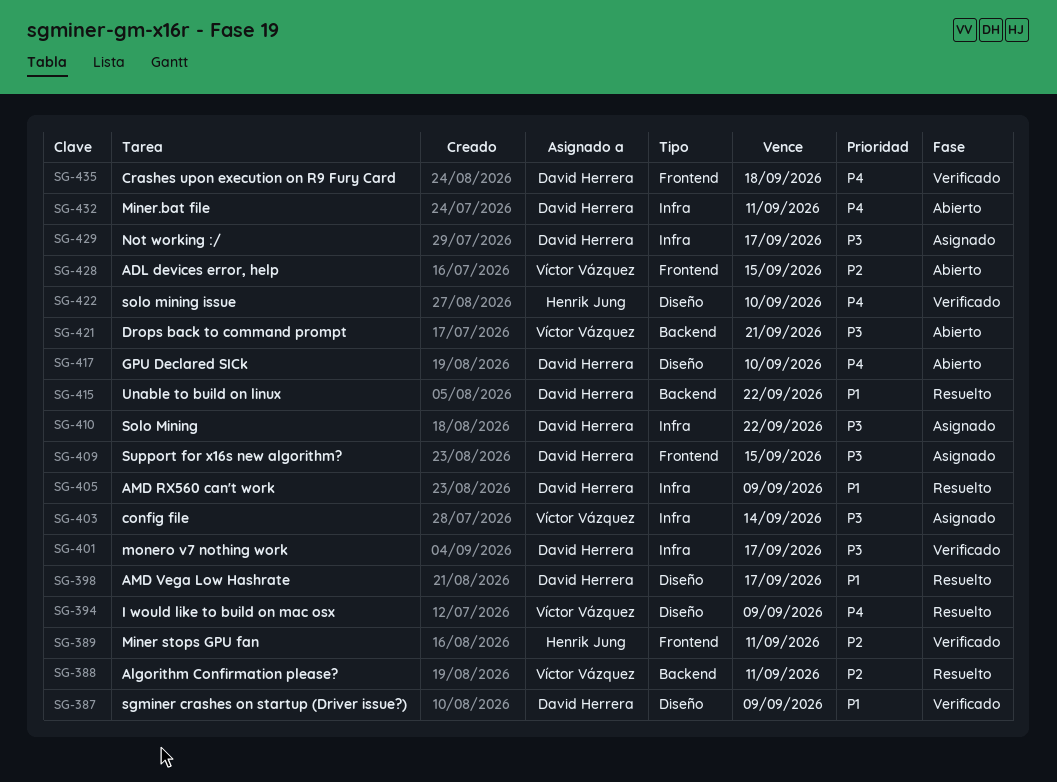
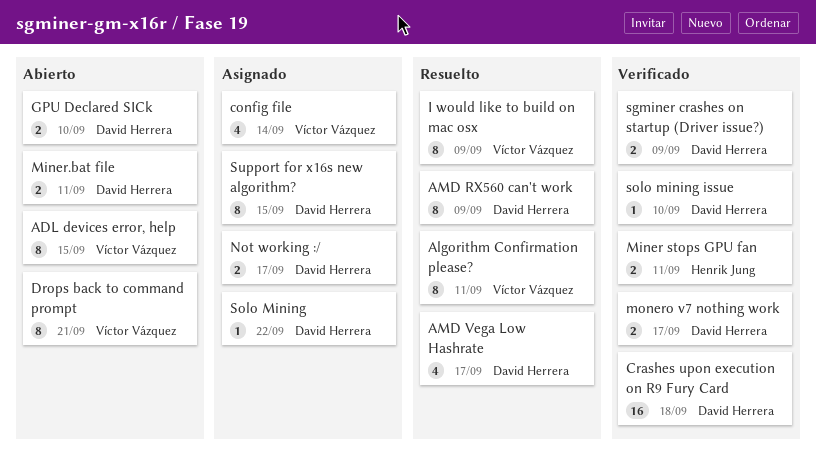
solo mining issue, owner: Henrik Jung -> David Herrera
Unable to build on linux: present -> none

